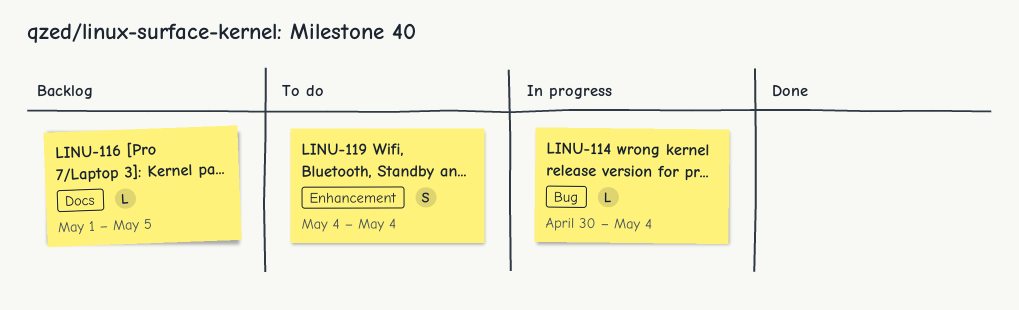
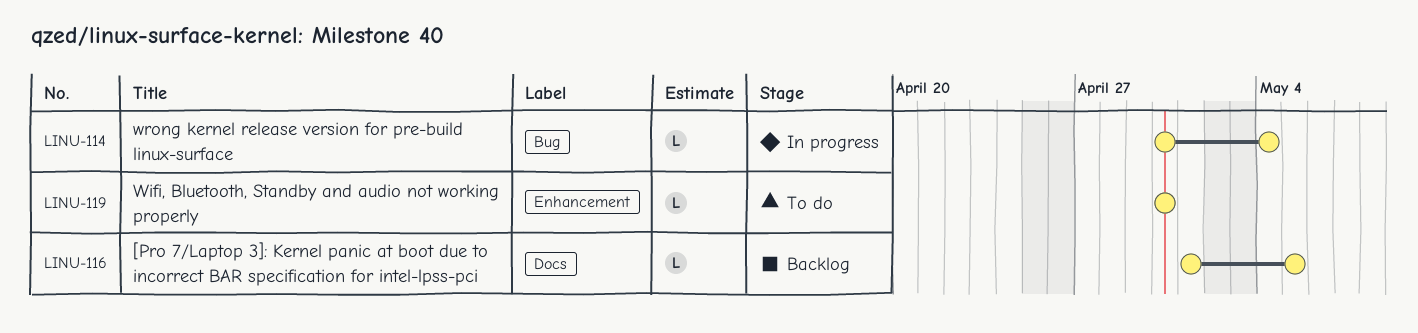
LINU-119, estimate: S -> L
LINU-119, start: May 4 -> Apr 30
LINU-119, due: May 4 -> Apr 30

